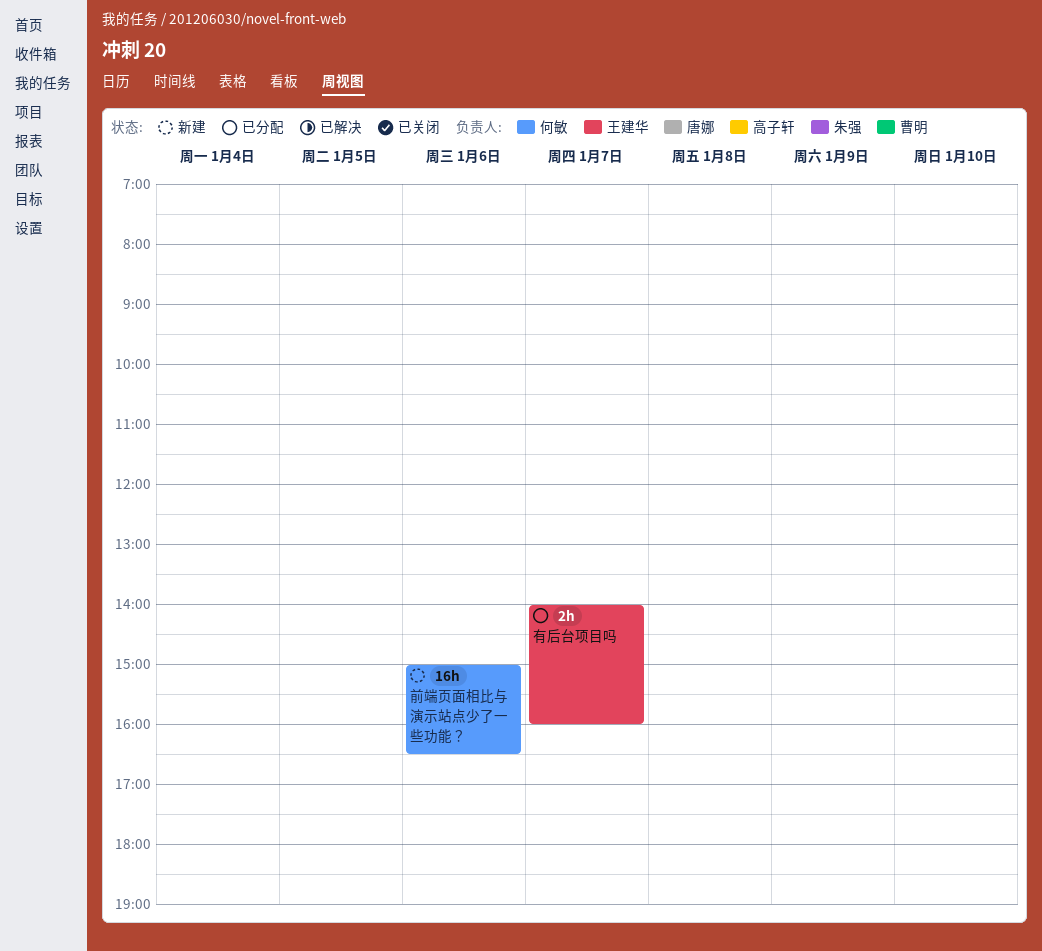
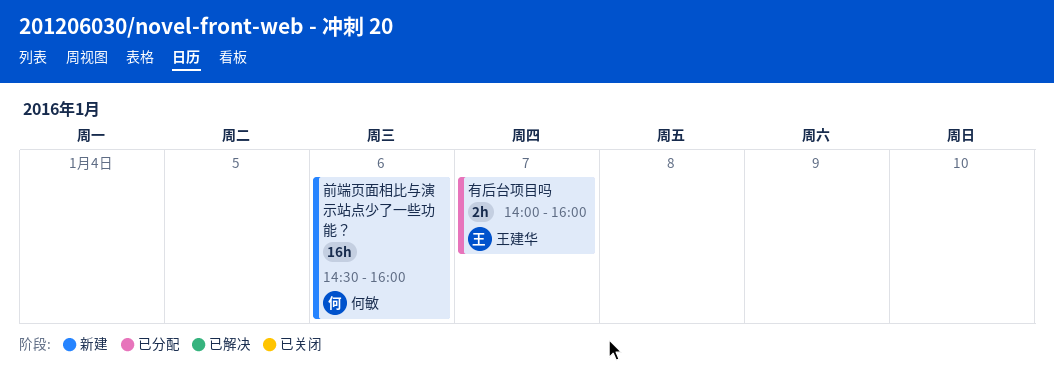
前端页面相比与演示站点少了一些功能？, begins: 15:00 -> 14:30
前端页面相比与演示站点少了一些功能？, ends: 16:30 -> 16:00

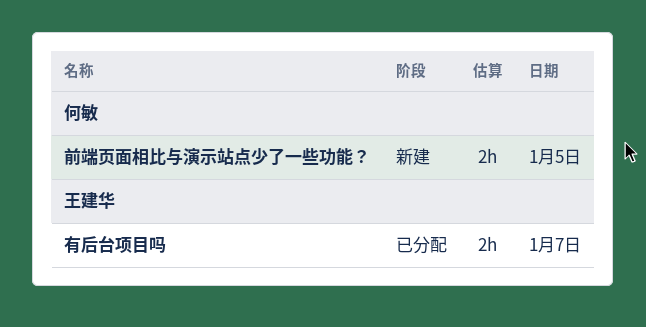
前端页面相比与演示站点少了一些功能？, estimate: 16h -> 2h
前端页面相比与演示站点少了一些功能？, day: Jan 6 -> Jan 5

